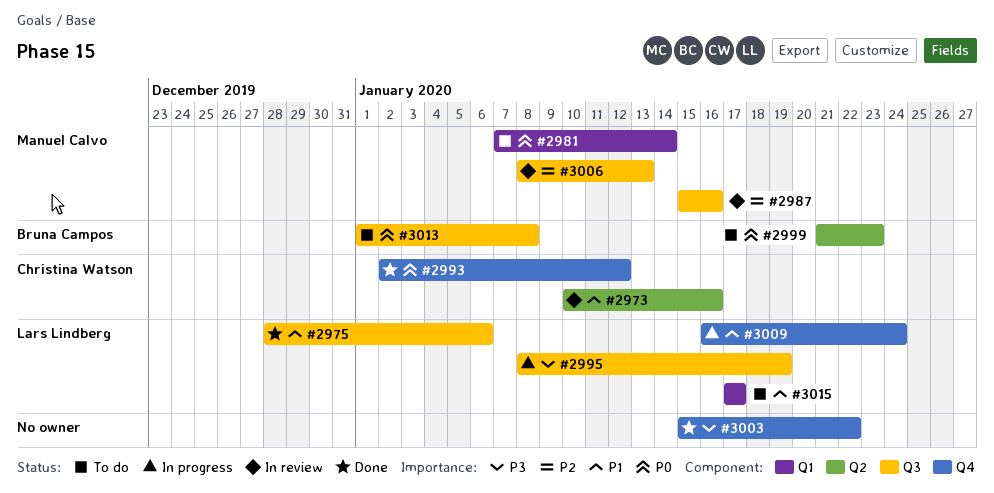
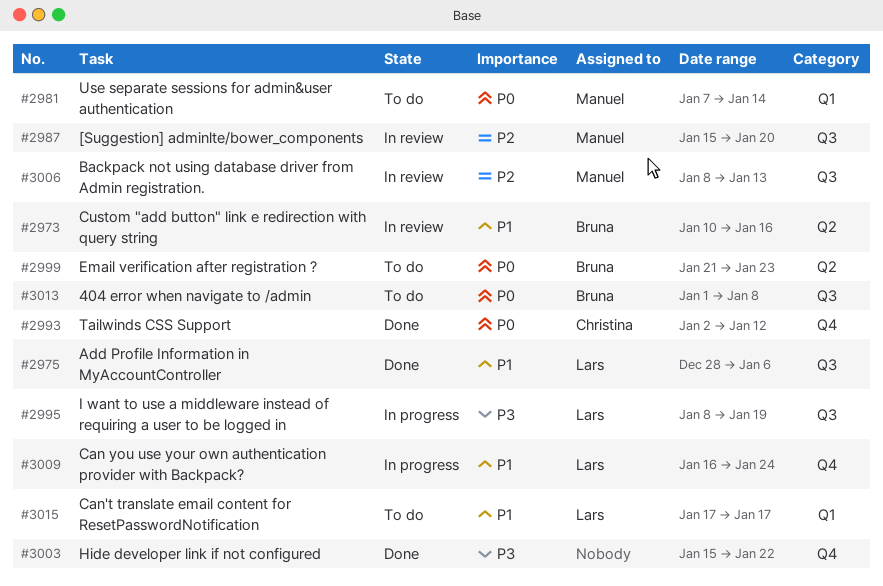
#2973, owner: Christina Watson -> Bruna Campos
#2987, due: Jan 16 -> Jan 20

